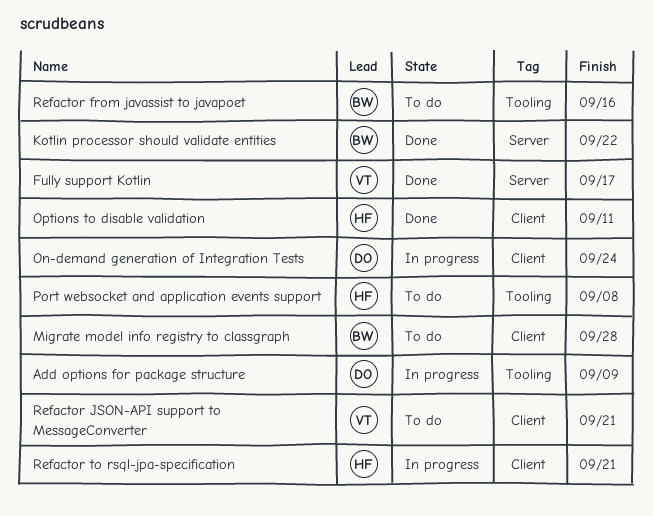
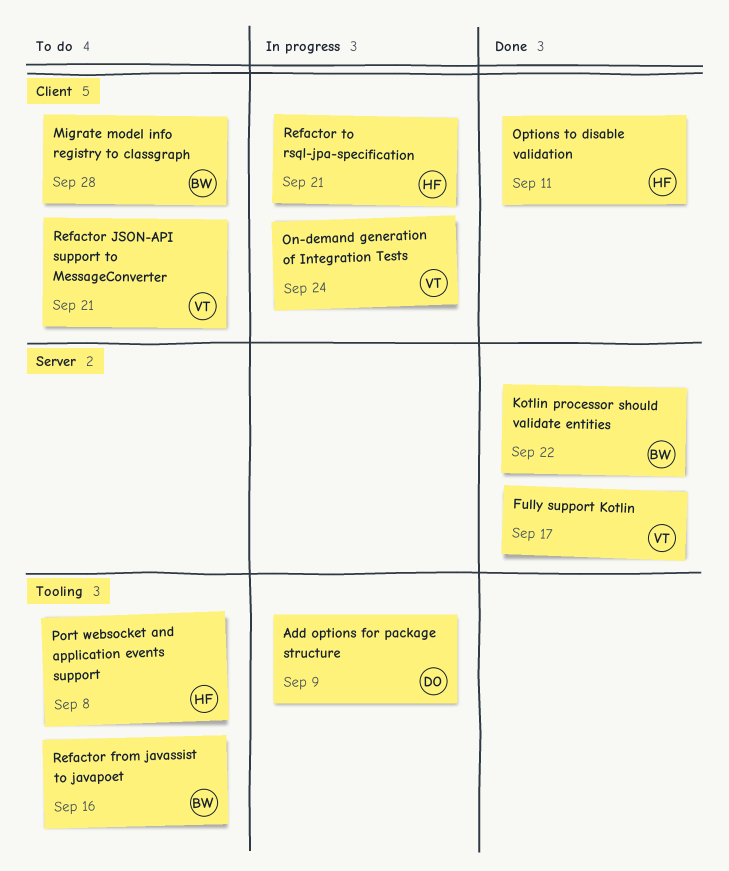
On-demand generation of Integration Tests, owner: DO -> VT

